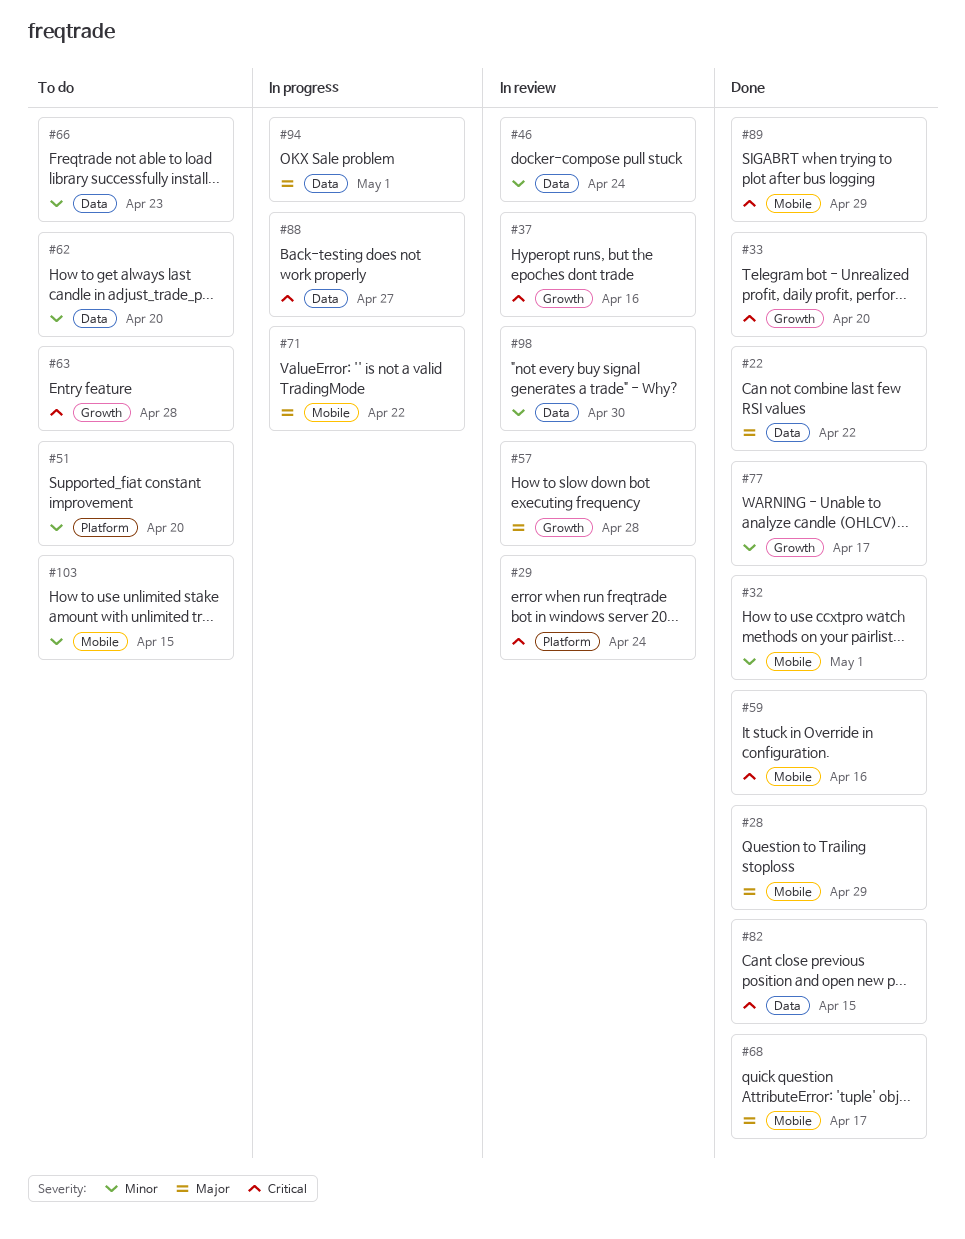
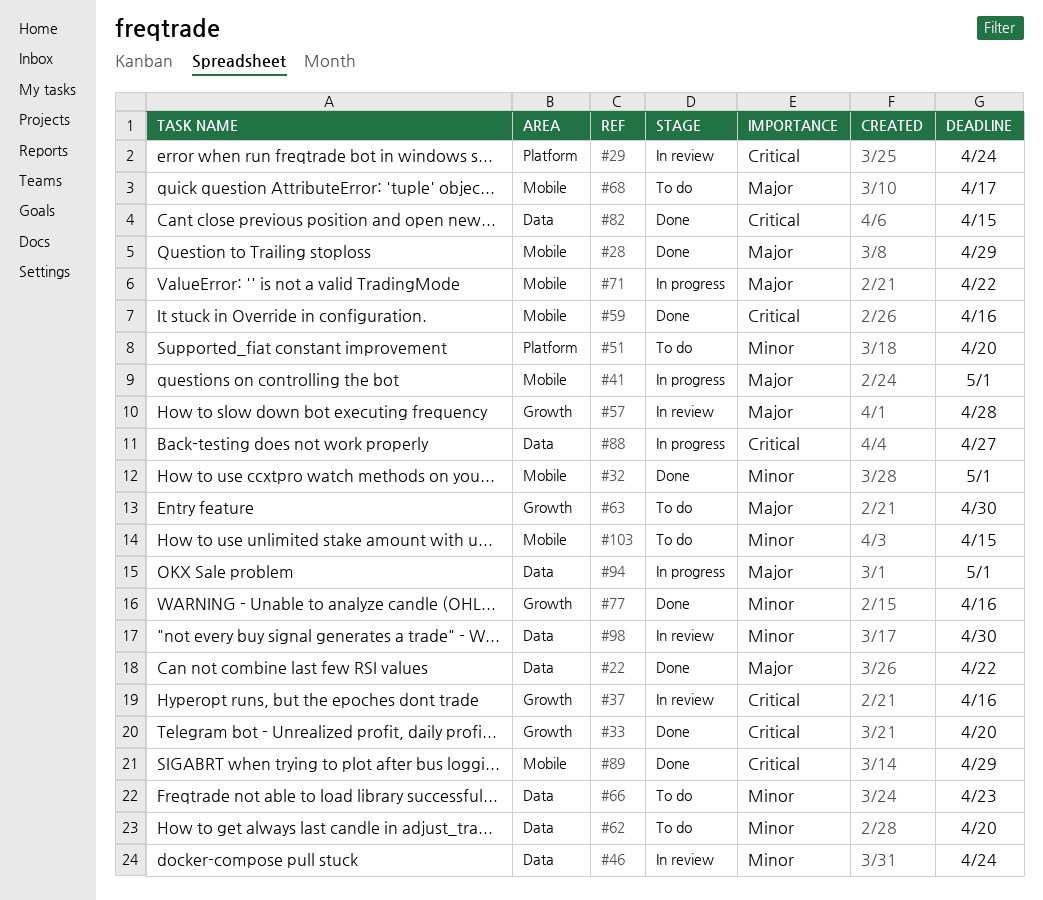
#41: none -> present
#63, priority: Critical -> Major
#63, due: Apr 28 -> Apr 30
#68, status: Done -> To do
#77, due: Apr 17 -> Apr 16

